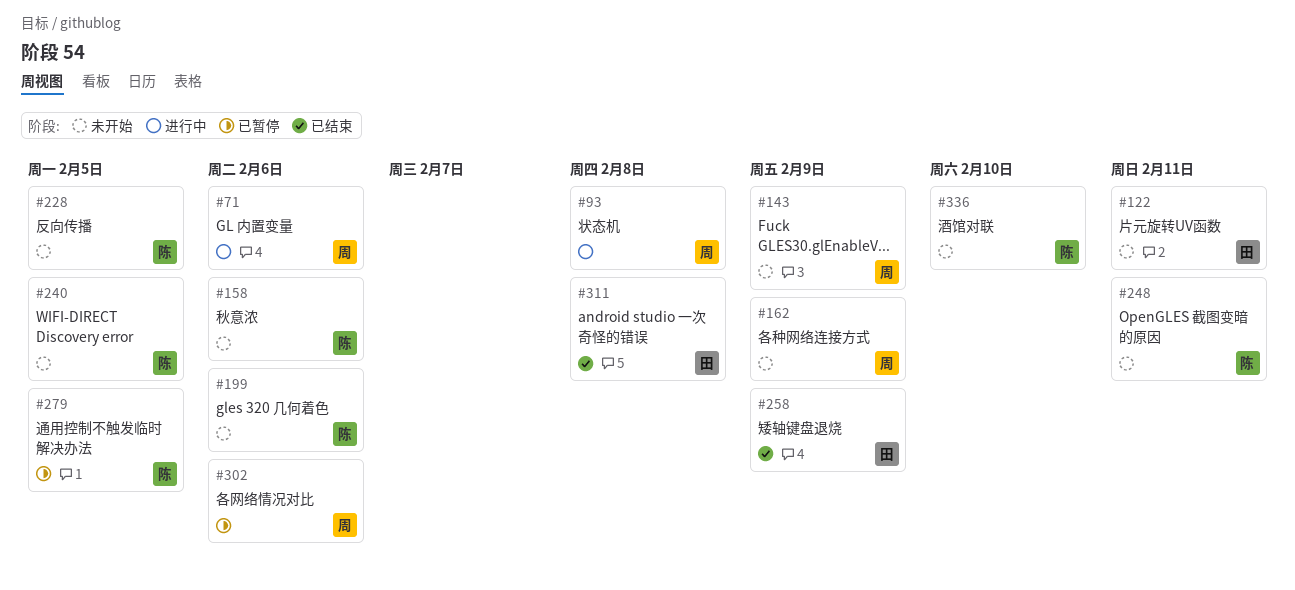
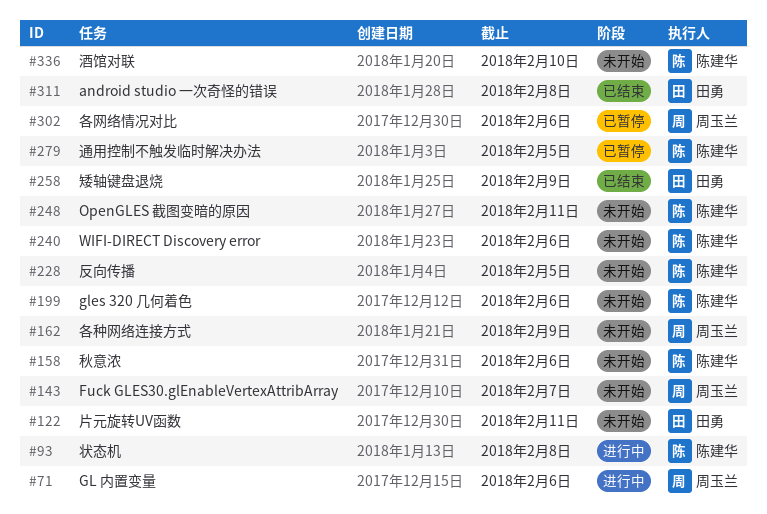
#93, owner: 周玉兰 -> 陈建华
#143, due: Feb 9 -> Feb 7
#240, due: Feb 5 -> Feb 6

